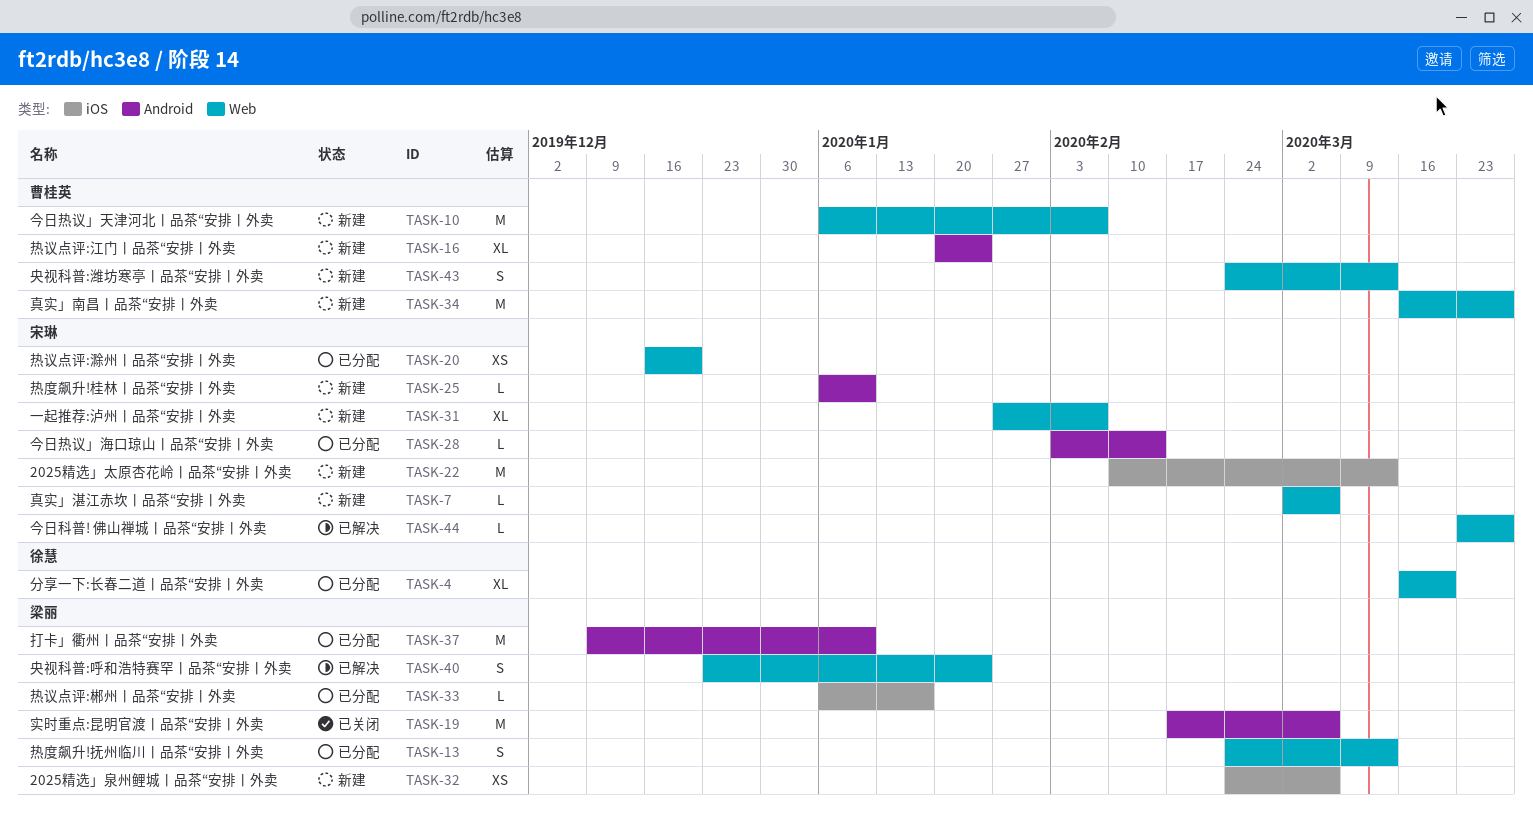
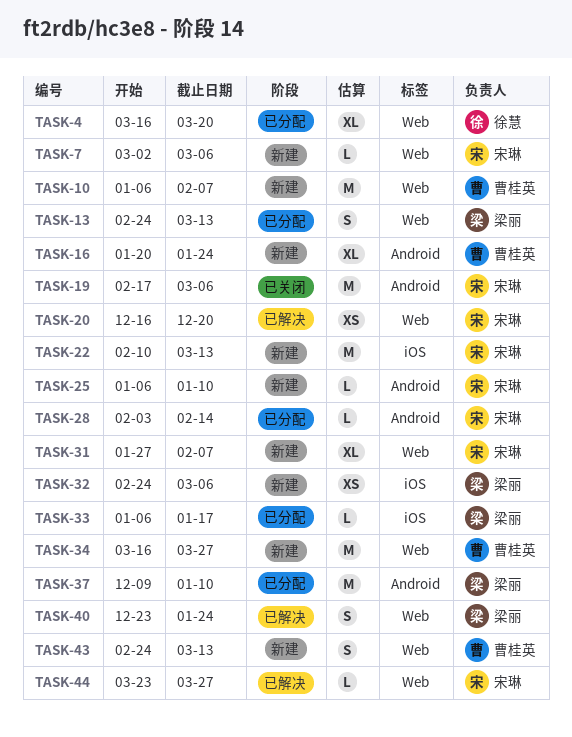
TASK-19, owner: 梁丽 -> 宋琳
TASK-20, status: 已分配 -> 已解决

